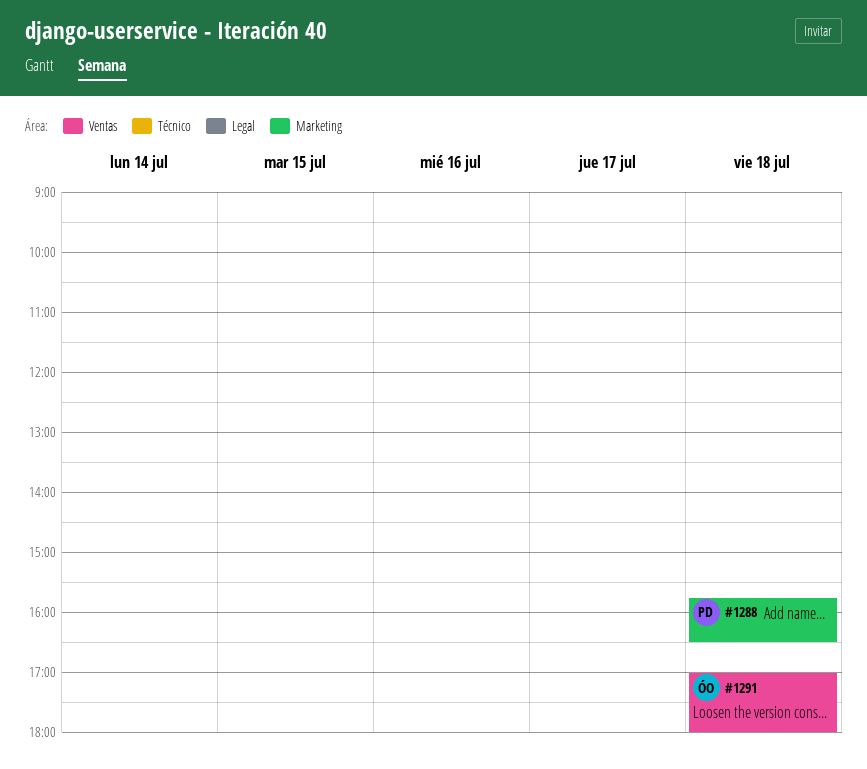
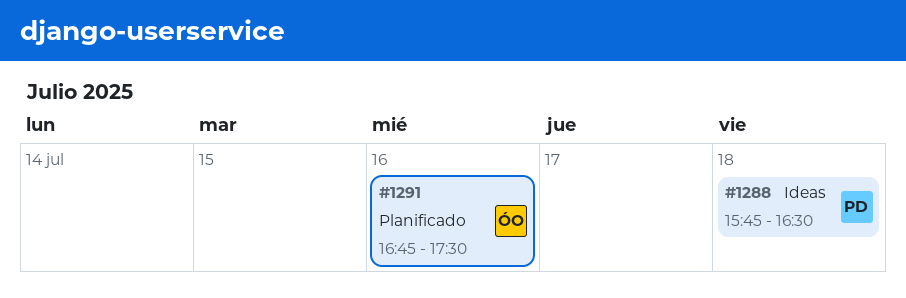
#1291, day: Jul 18 -> Jul 16
#1291, begins: 17:00 -> 16:45
#1291, ends: 18:00 -> 17:30

